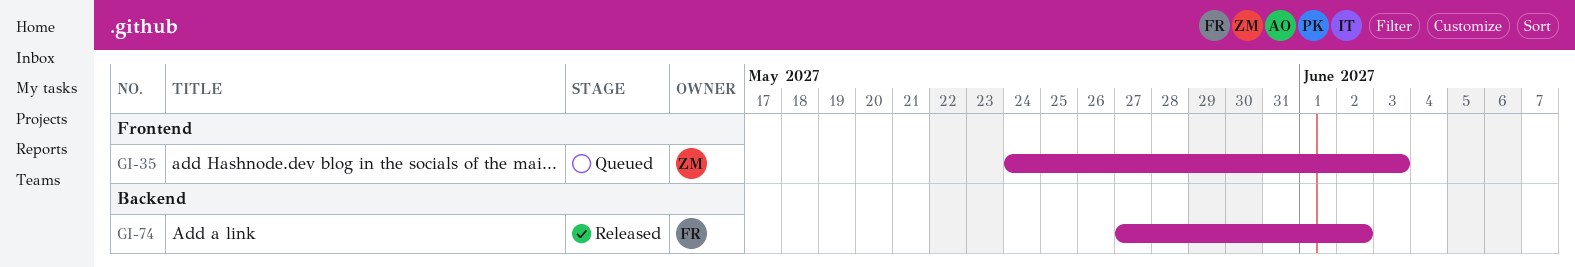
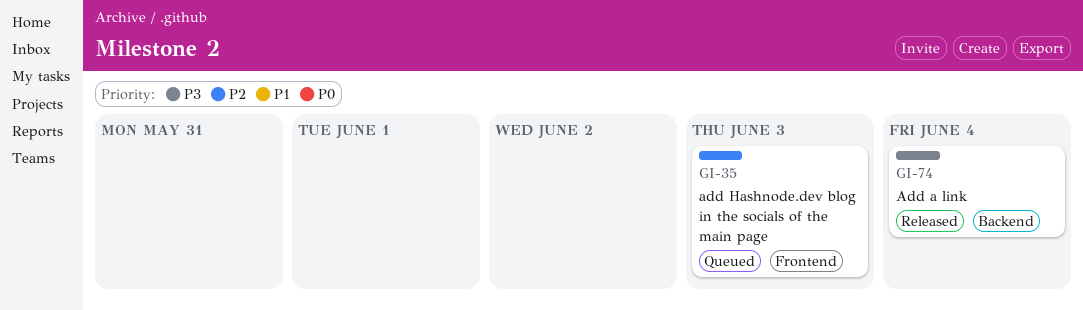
GI-74, due: Jun 2 -> Jun 4

